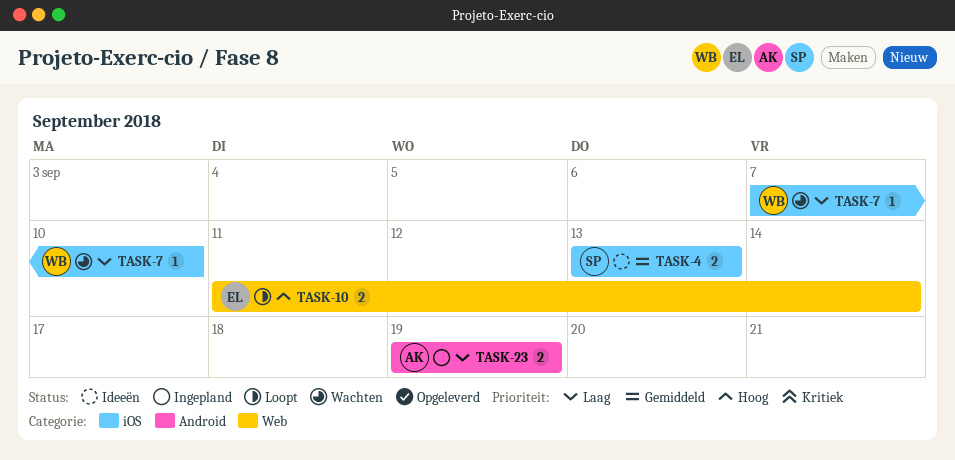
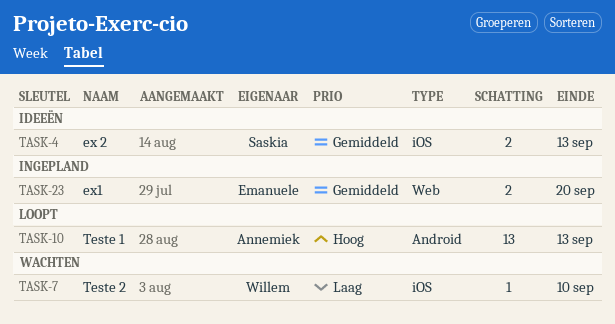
TASK-10, owner: Emanuele -> Annemiek
TASK-10, label: Web -> Android
TASK-10, estimate: 2 -> 13
TASK-10, due: Sep 14 -> Sep 13
TASK-23, owner: Annemiek -> Emanuele
TASK-23, priority: Laag -> Gemiddeld
TASK-23, label: Android -> Web
TASK-23, due: Sep 19 -> Sep 20

